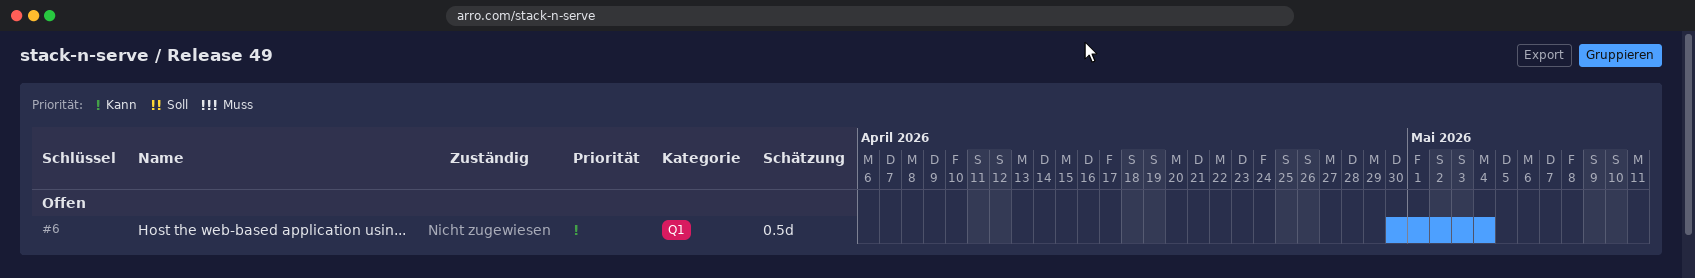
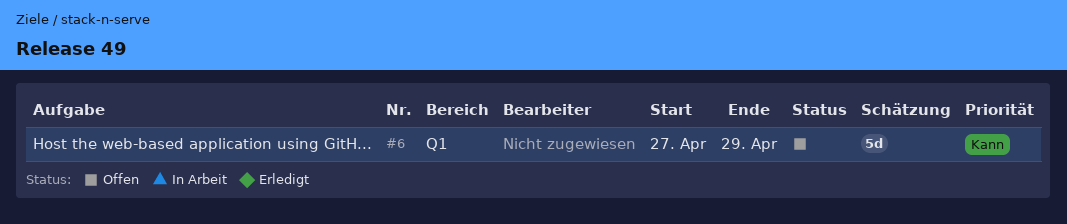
#6, estimate: 0.5d -> 5d
#6, start: Apr 30 -> Apr 27
#6, due: May 4 -> Apr 29

